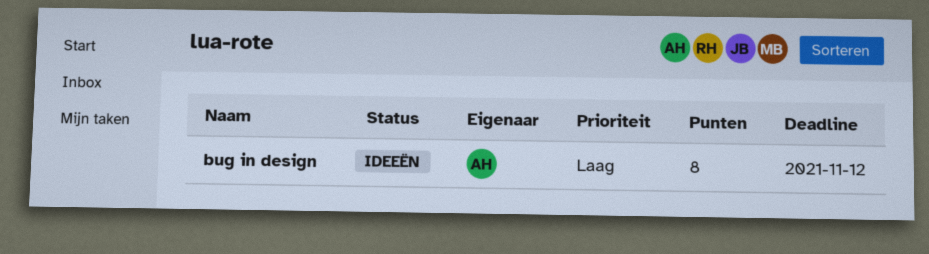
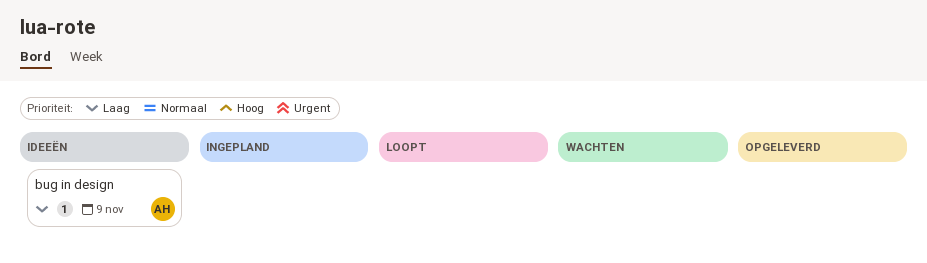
bug in design, estimate: 8 -> 1
bug in design, due: Nov 12 -> Nov 9

